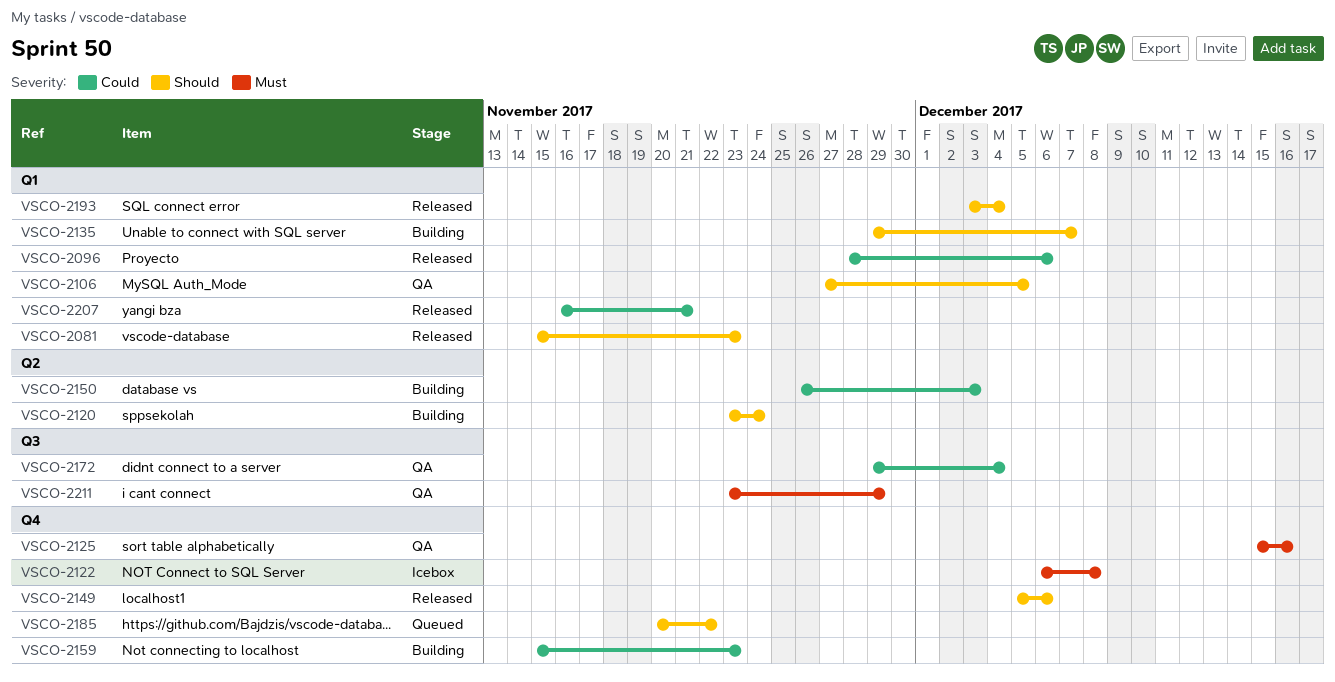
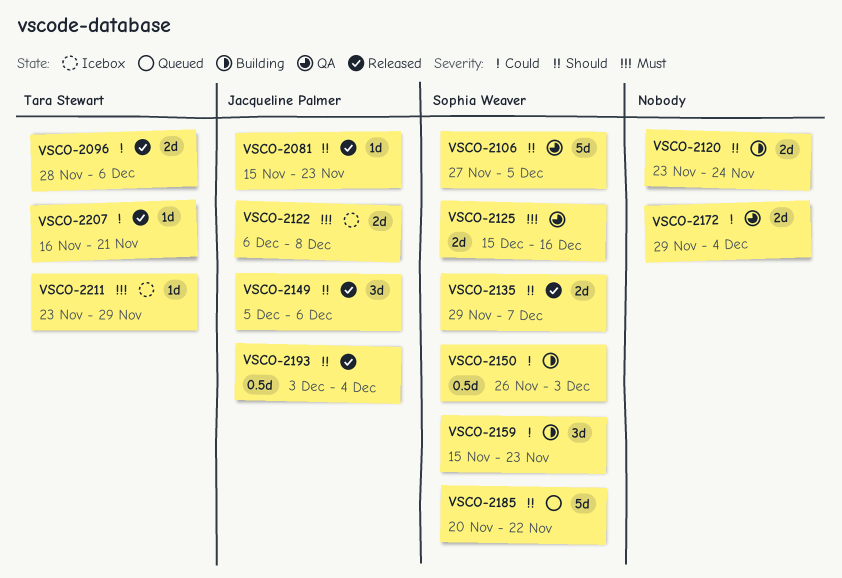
VSCO-2135, status: Building -> Released
VSCO-2211, status: QA -> Icebox

